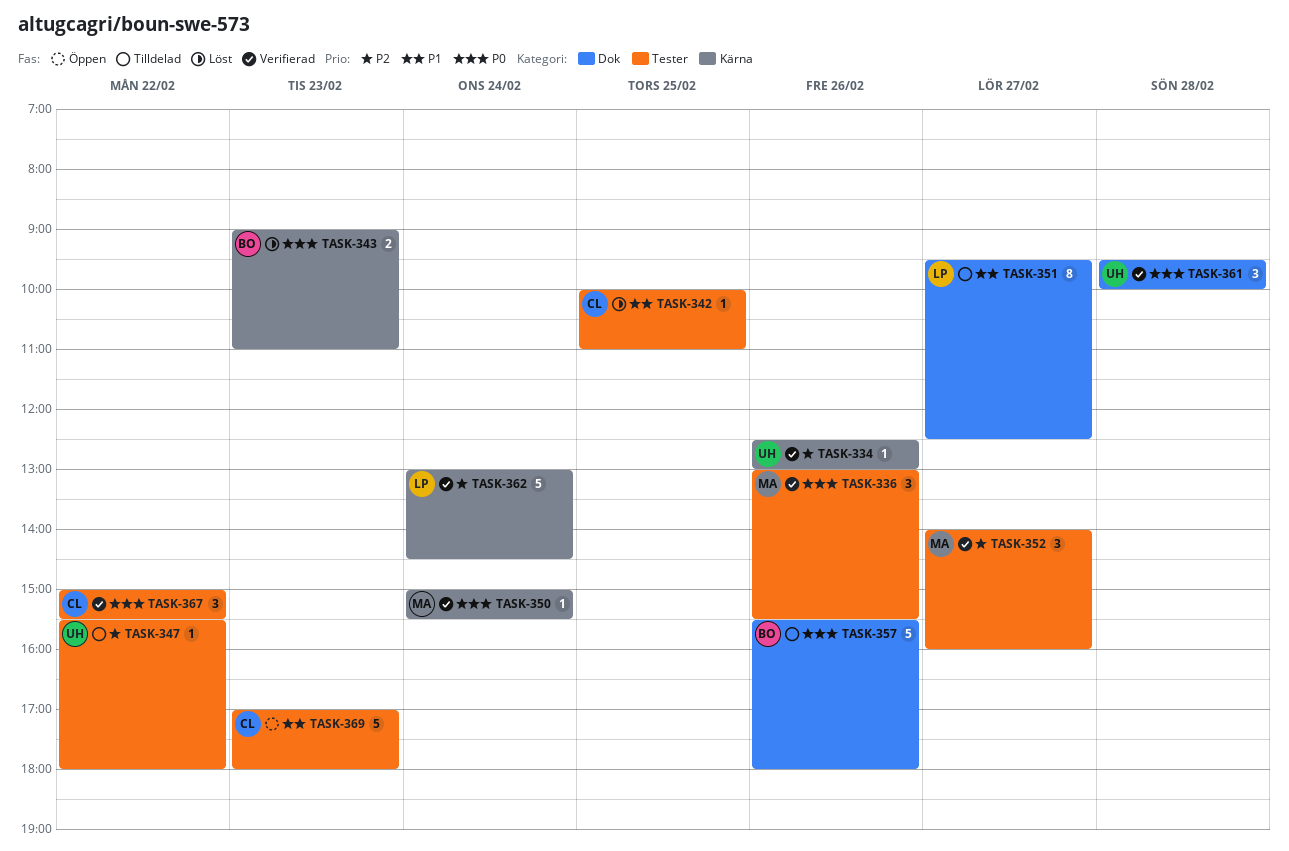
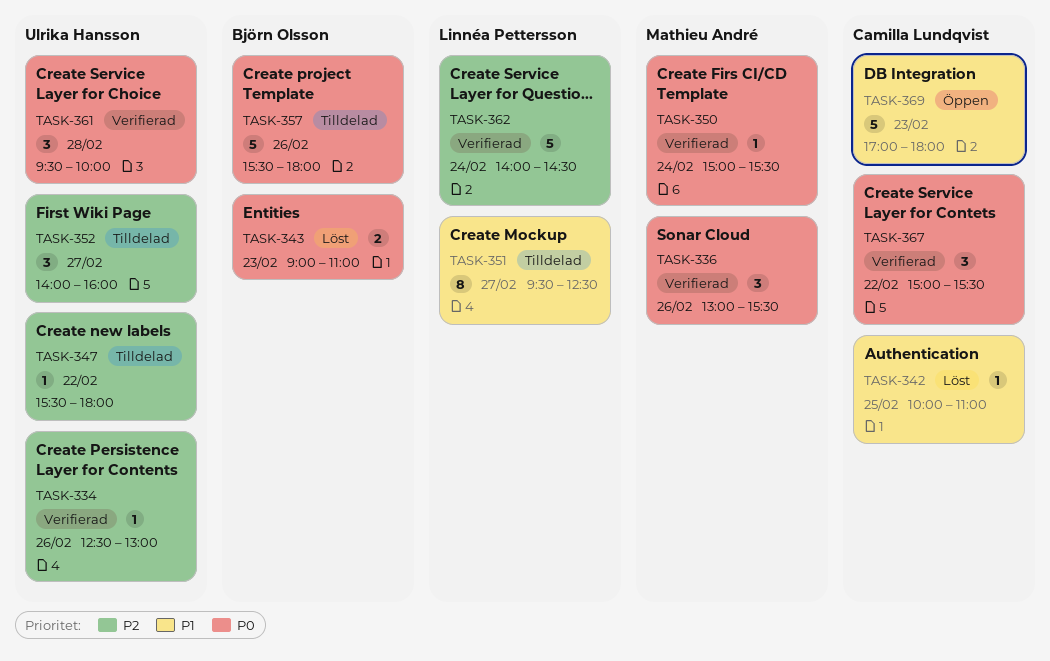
TASK-352, status: Verifierad -> Tilldelad
TASK-352, owner: Mathieu André -> Ulrika Hansson
TASK-362, begins: 13:00 -> 14:00

